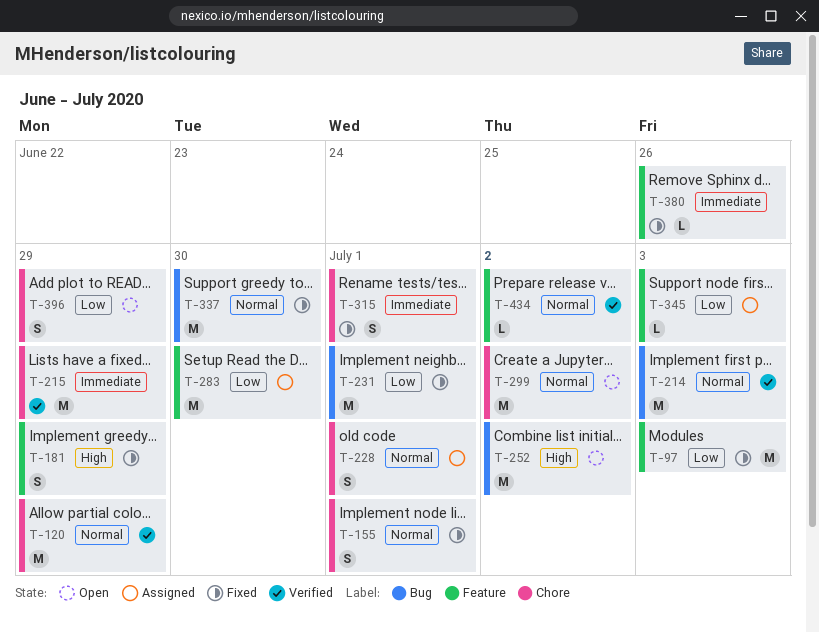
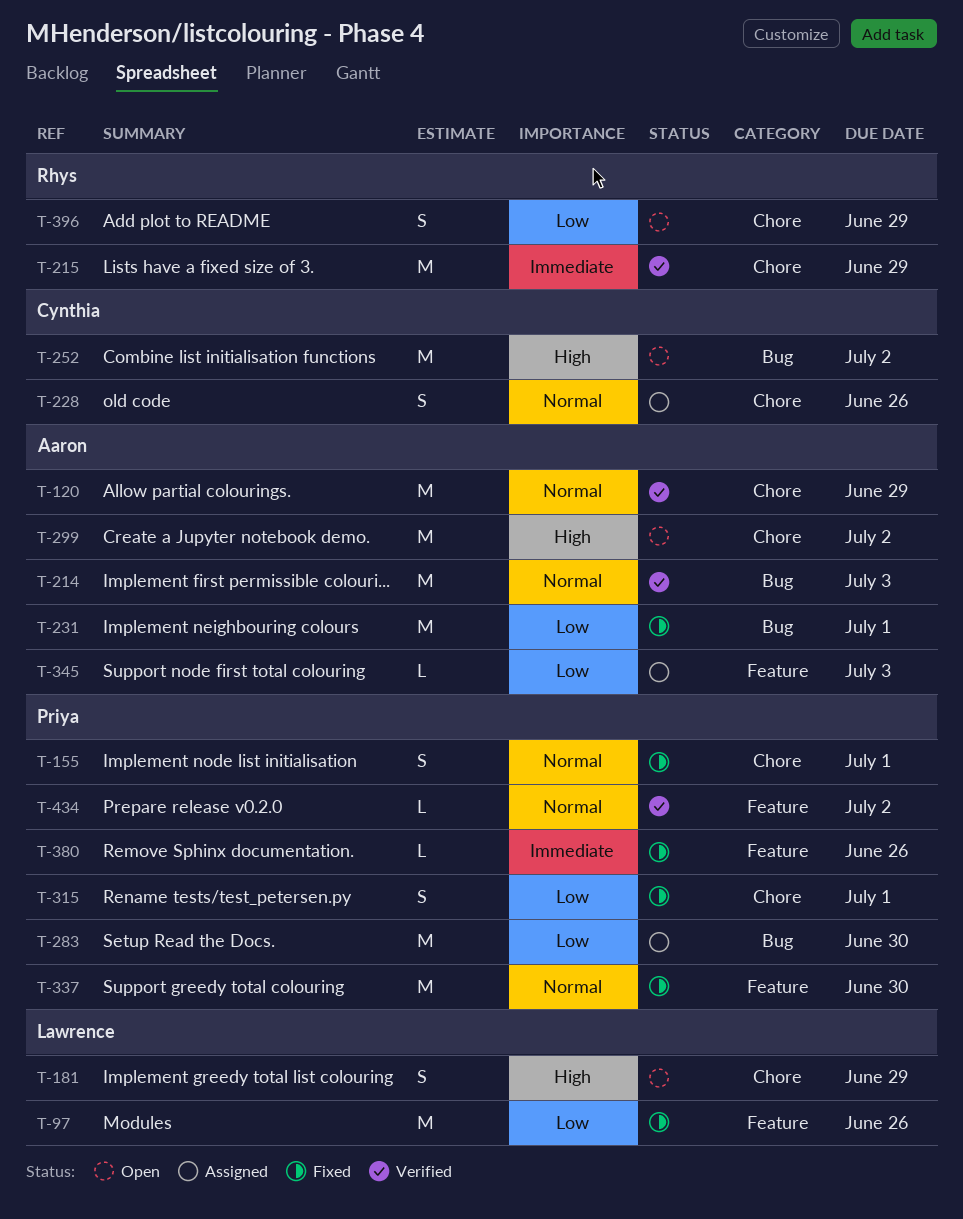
T-97, due: Jul 3 -> Jun 26
T-181, status: Fixed -> Open
T-181, label: Feature -> Chore
T-228, due: Jul 1 -> Jun 26
T-283, label: Feature -> Bug
T-299, priority: Normal -> High
T-315, priority: Immediate -> Low
T-337, label: Bug -> Feature

